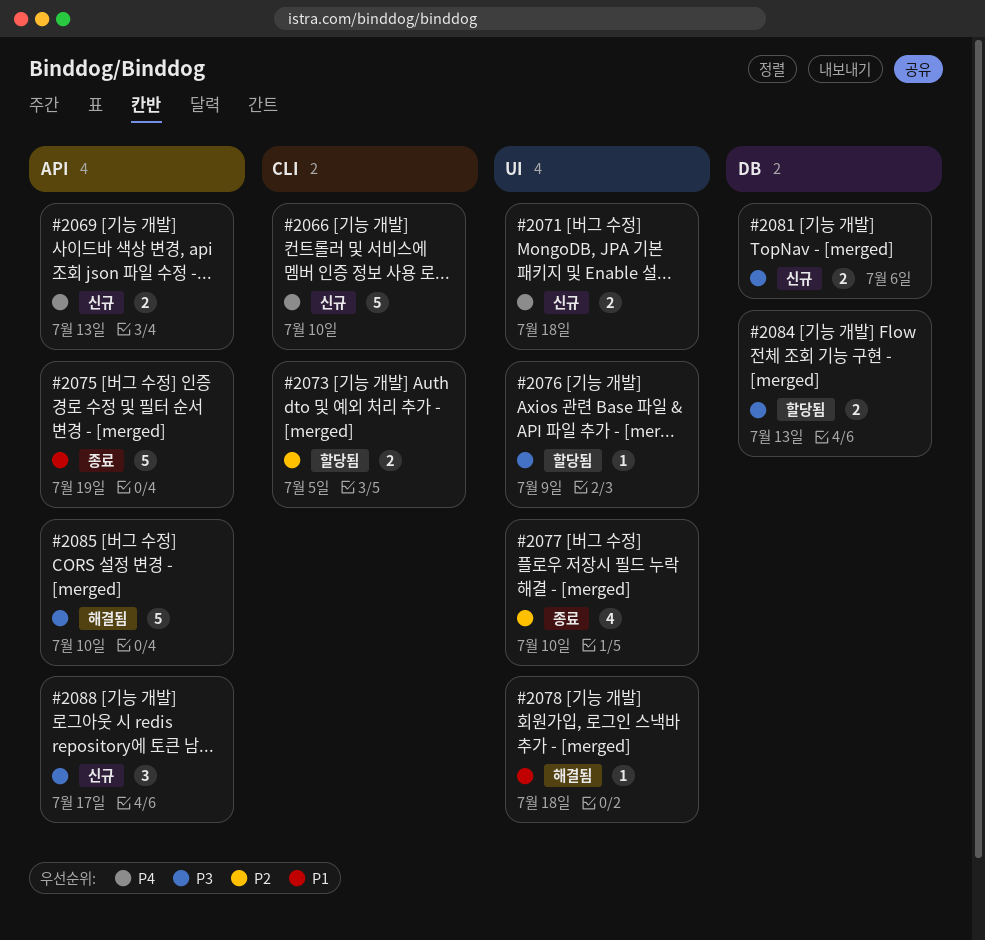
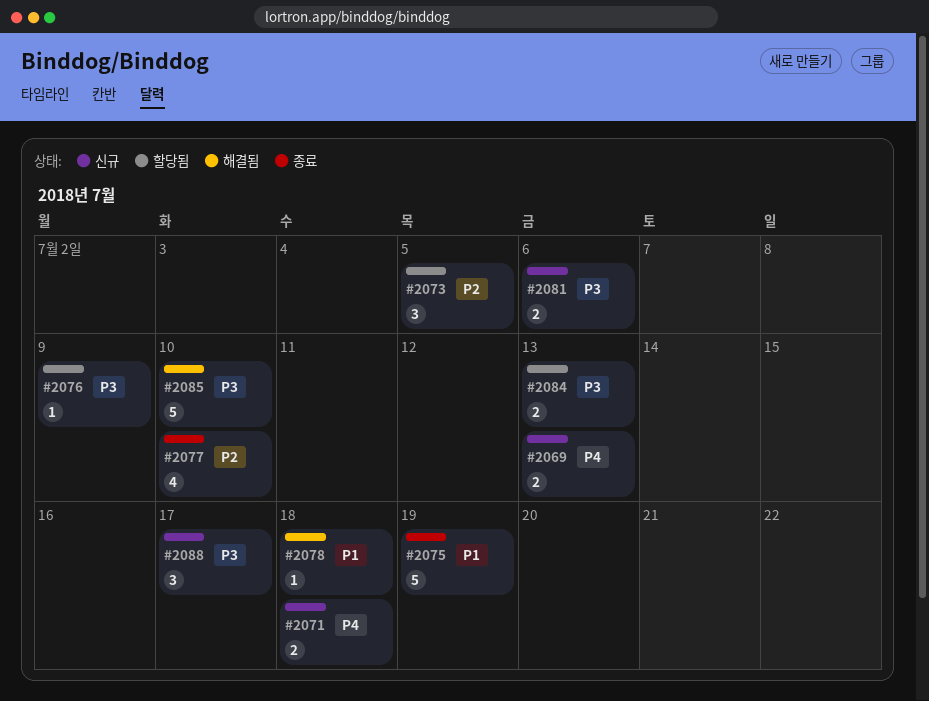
#2066: present -> none
#2073, estimate: 2 -> 3

